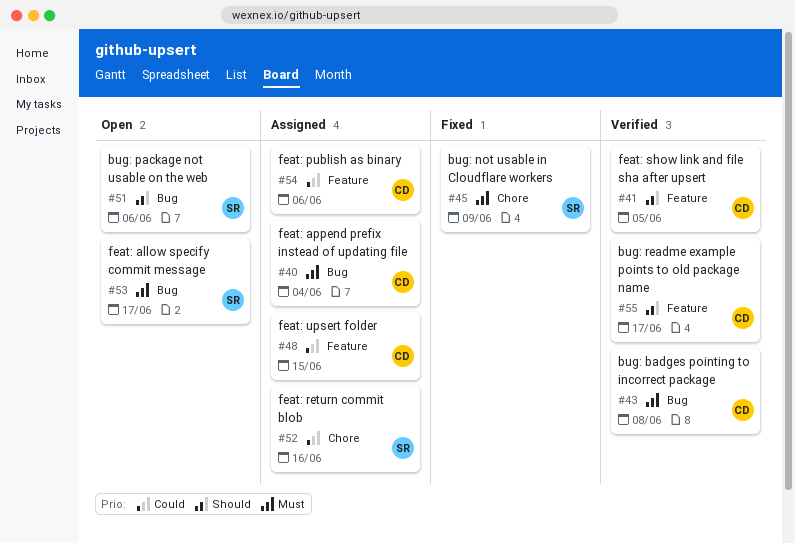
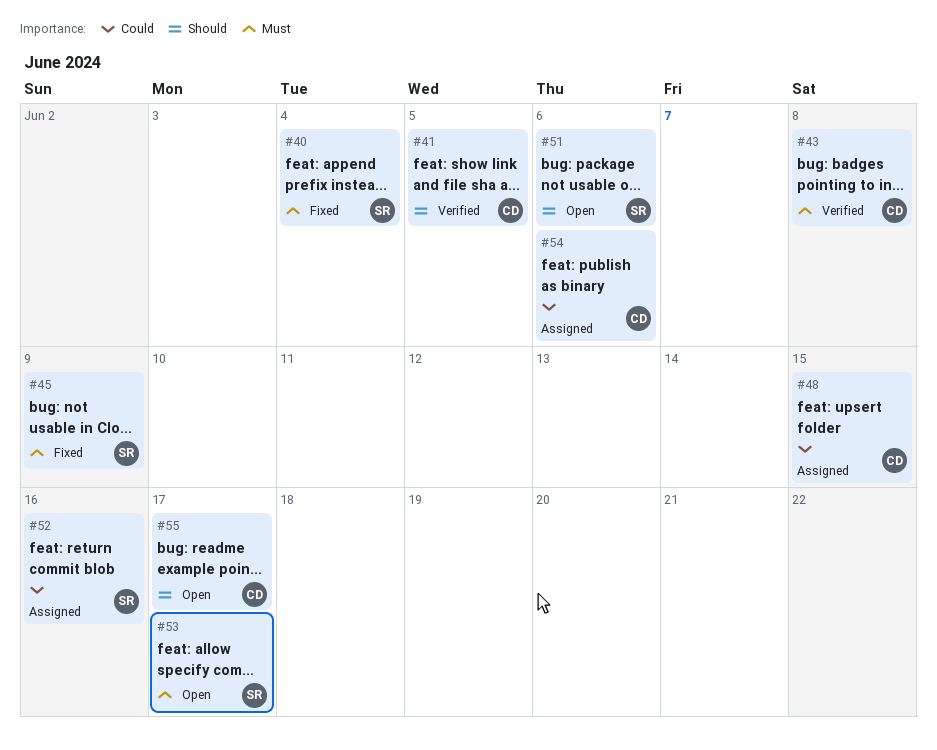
#40, status: Assigned -> Fixed
#40, owner: CD -> SR
#55, status: Verified -> Open

